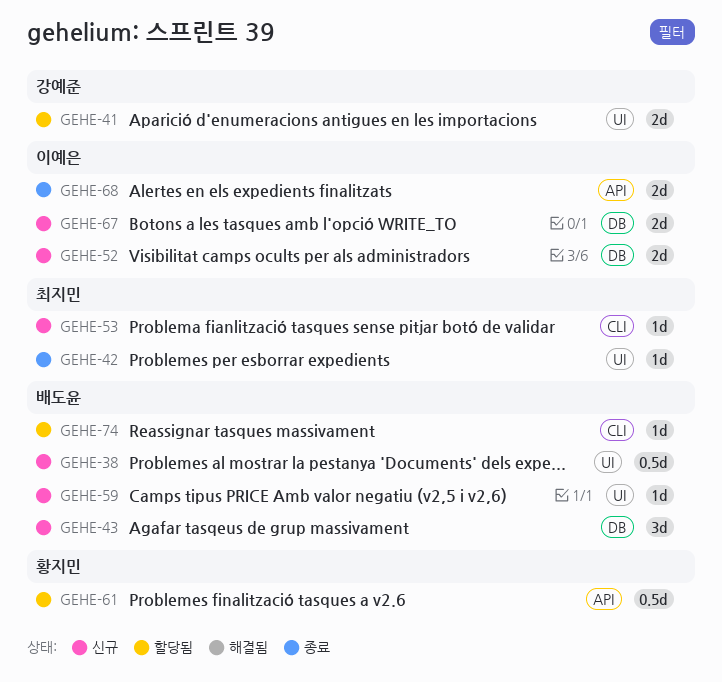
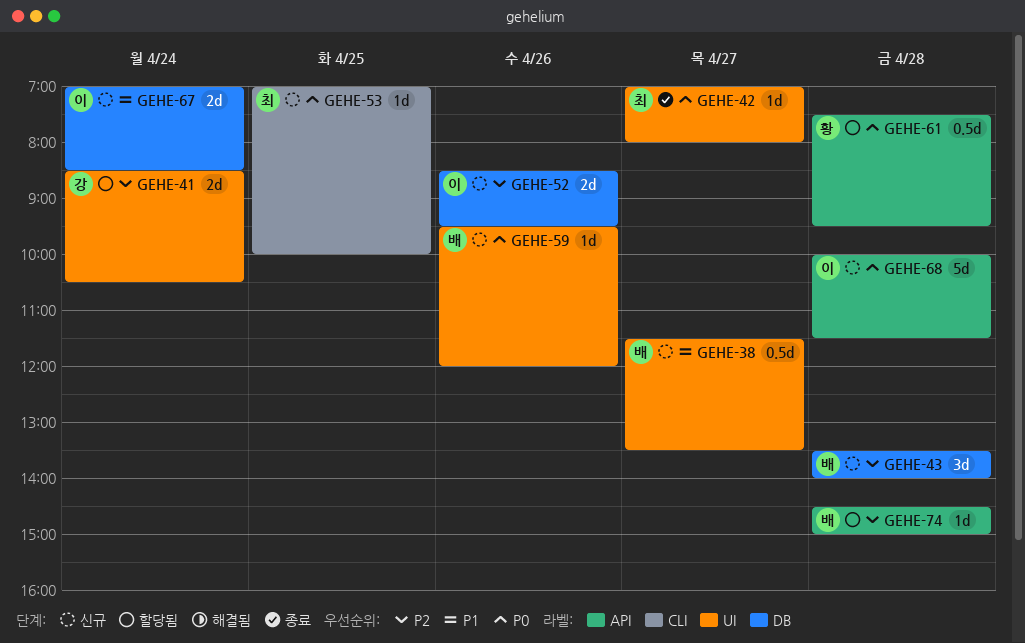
GEHE-68, status: 종료 -> 신규
GEHE-68, estimate: 2d -> 5d
GEHE-74, label: CLI -> API

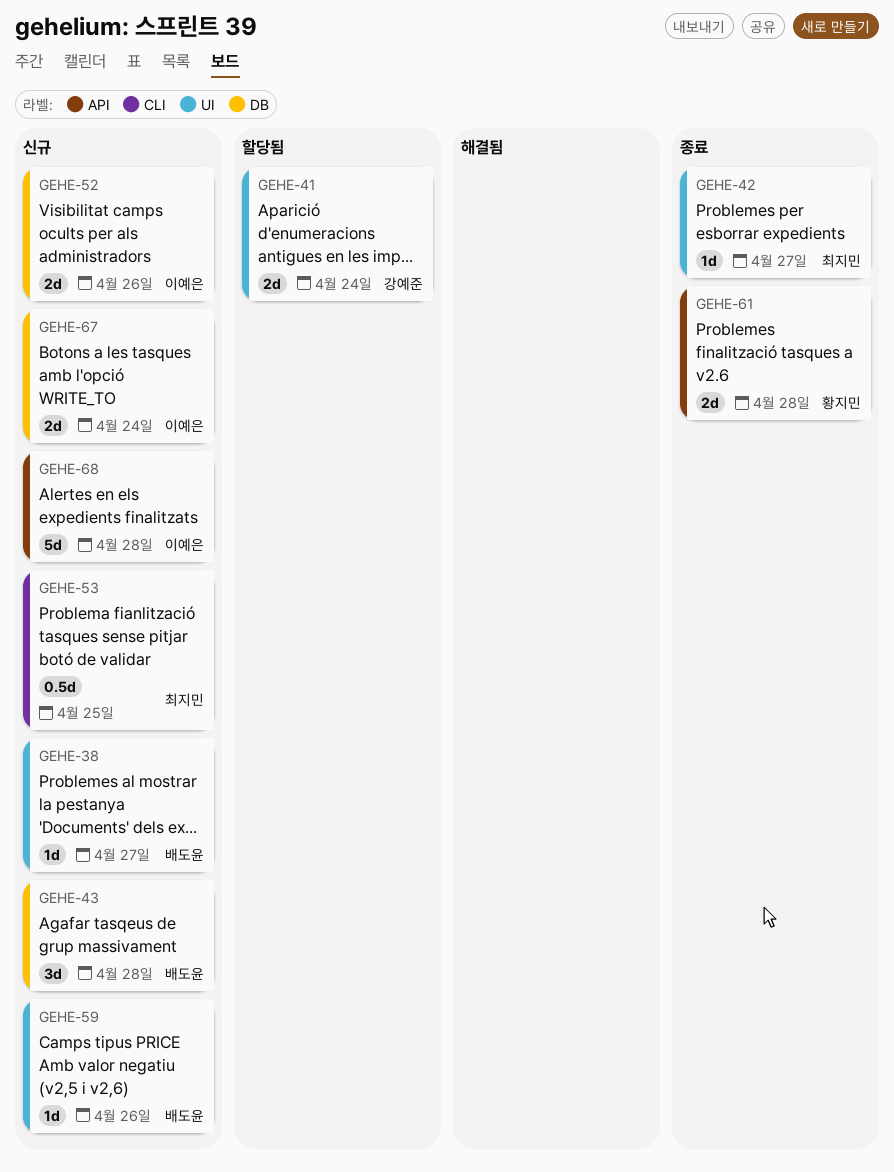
GEHE-38, estimate: 0.5d -> 1d
GEHE-53, estimate: 1d -> 0.5d
GEHE-61, status: 할당됨 -> 종료
GEHE-61, estimate: 0.5d -> 2d
GEHE-74: present -> none

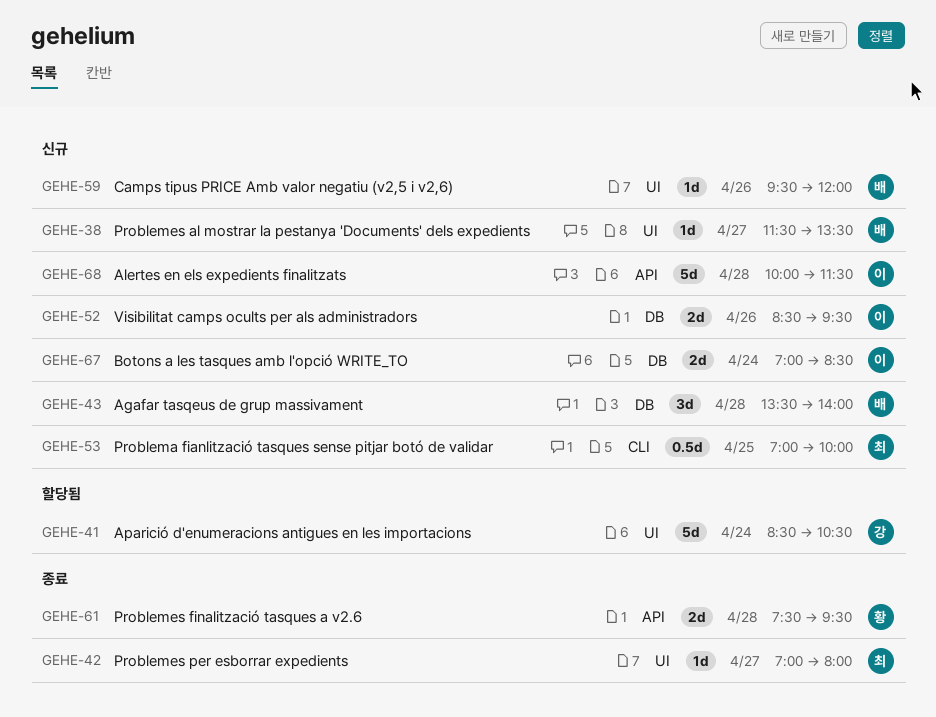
GEHE-41, estimate: 2d -> 5d

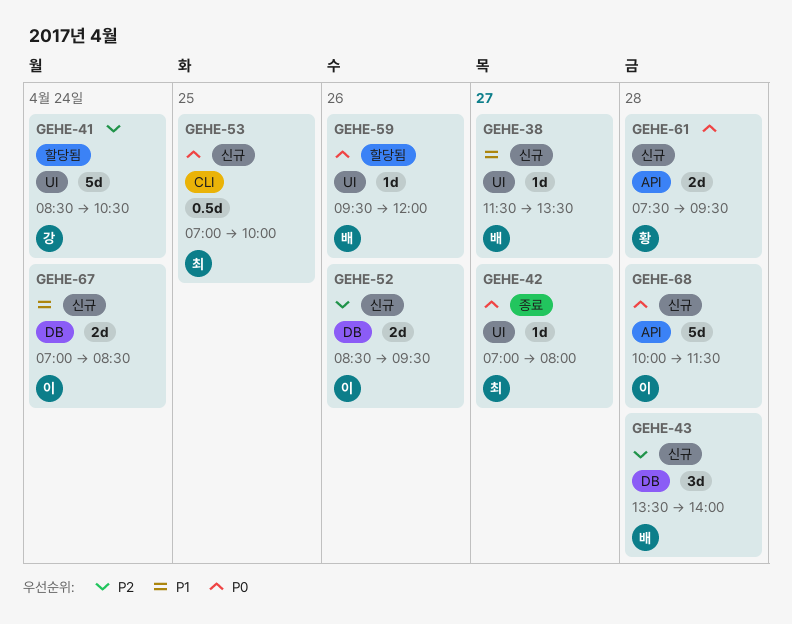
GEHE-59, status: 신규 -> 할당됨
GEHE-61, status: 종료 -> 신규

